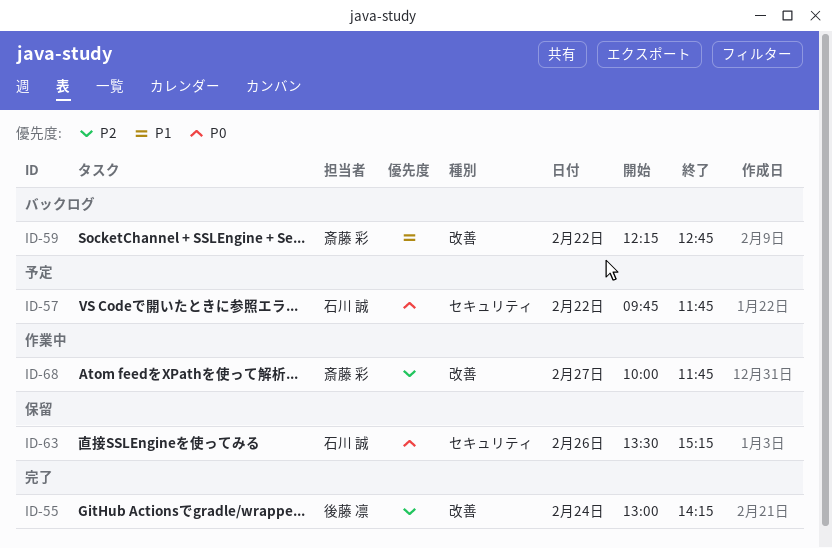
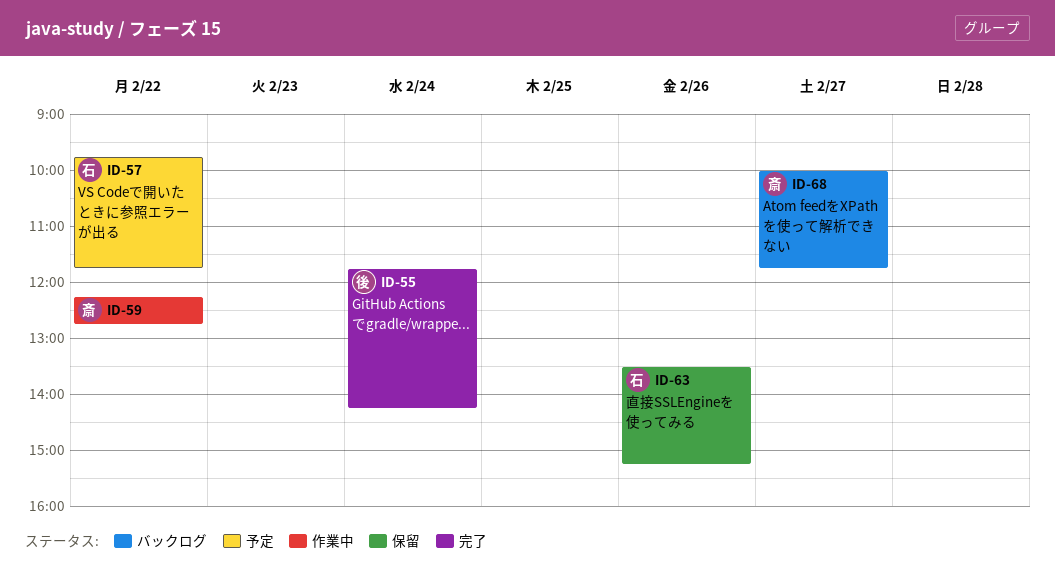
ID-55, begins: 13:00 -> 11:45
ID-59, status: バックログ -> 作業中
ID-68, status: 作業中 -> バックログ

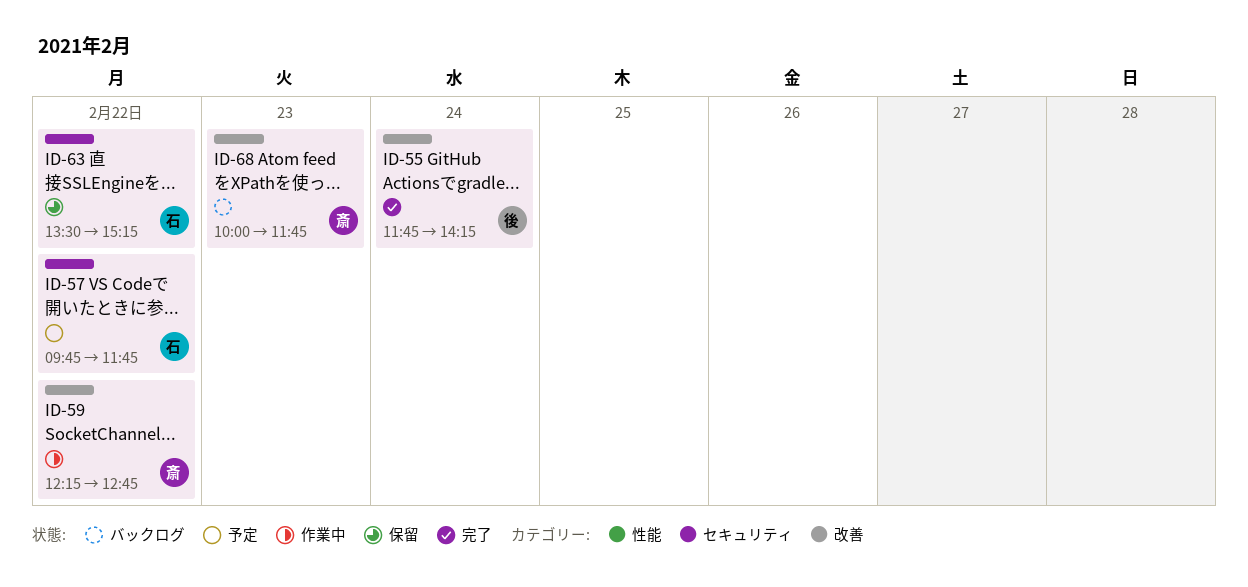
ID-63, day: Feb 26 -> Feb 22
ID-68, day: Feb 27 -> Feb 23

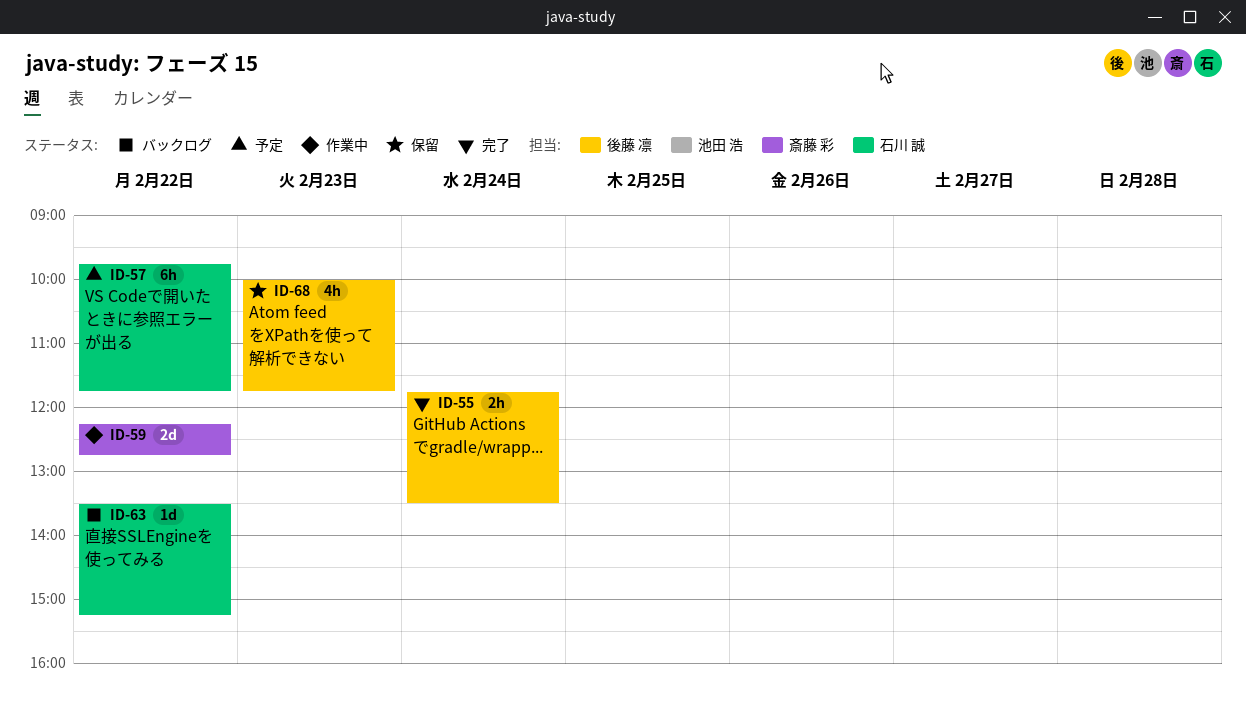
ID-55, ends: 14:15 -> 13:30
ID-63, status: 保留 -> バックログ
ID-68, status: バックログ -> 保留
ID-68, owner: 斎藤 彩 -> 後藤 凛

